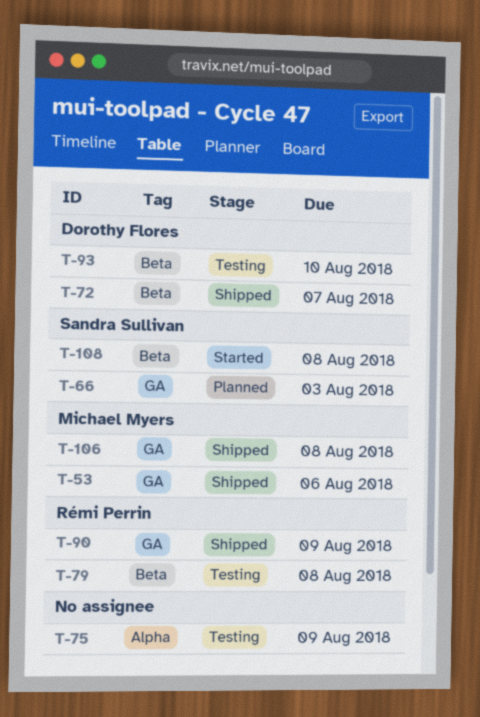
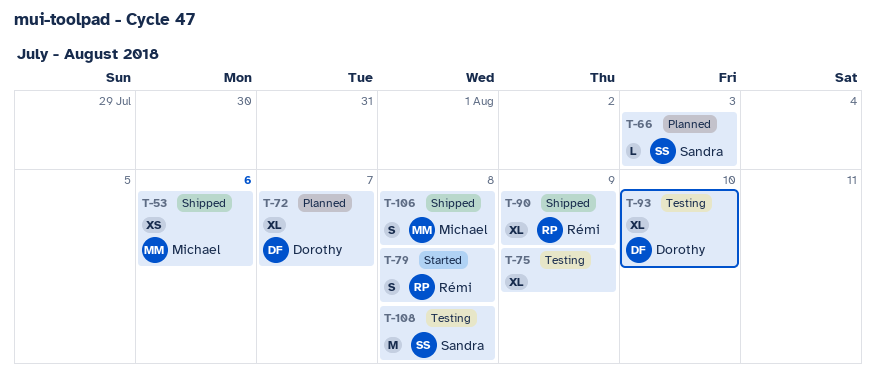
T-72, status: Shipped -> Planned
T-79, status: Testing -> Started
T-108, status: Started -> Testing

